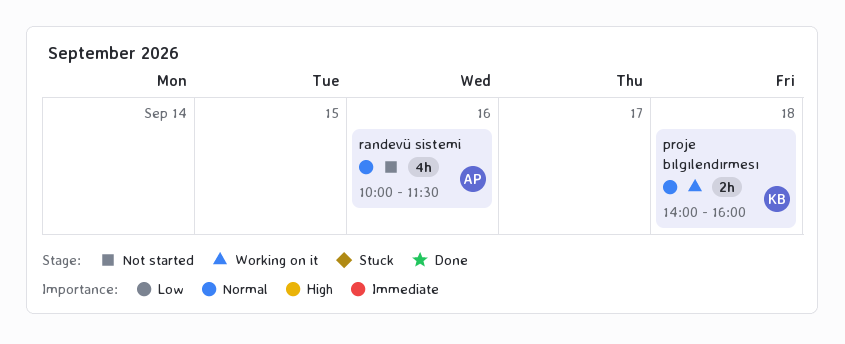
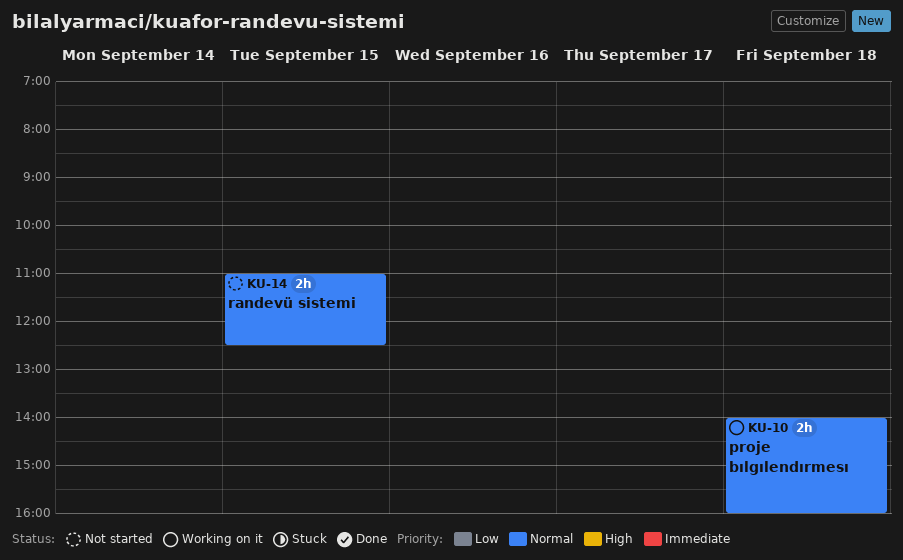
randevü sistemi, estimate: 4h -> 2h
randevü sistemi, day: Sep 16 -> Sep 15
randevü sistemi, begins: 10:00 -> 11:00
randevü sistemi, ends: 11:30 -> 12:30

